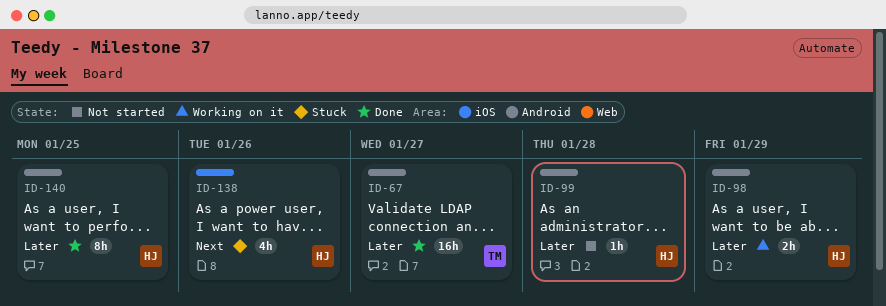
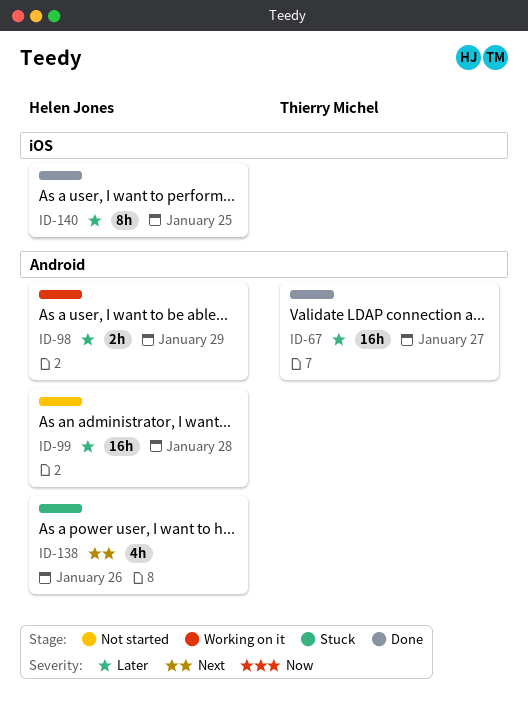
ID-99, estimate: 1h -> 16h
ID-138, label: iOS -> Android
ID-140, label: Android -> iOS

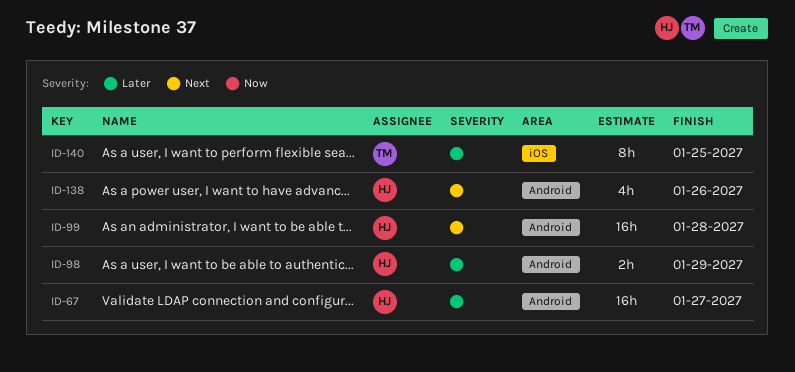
ID-67, owner: Thierry Michel -> Helen Jones
ID-99, priority: Later -> Next
ID-140, owner: Helen Jones -> Thierry Michel

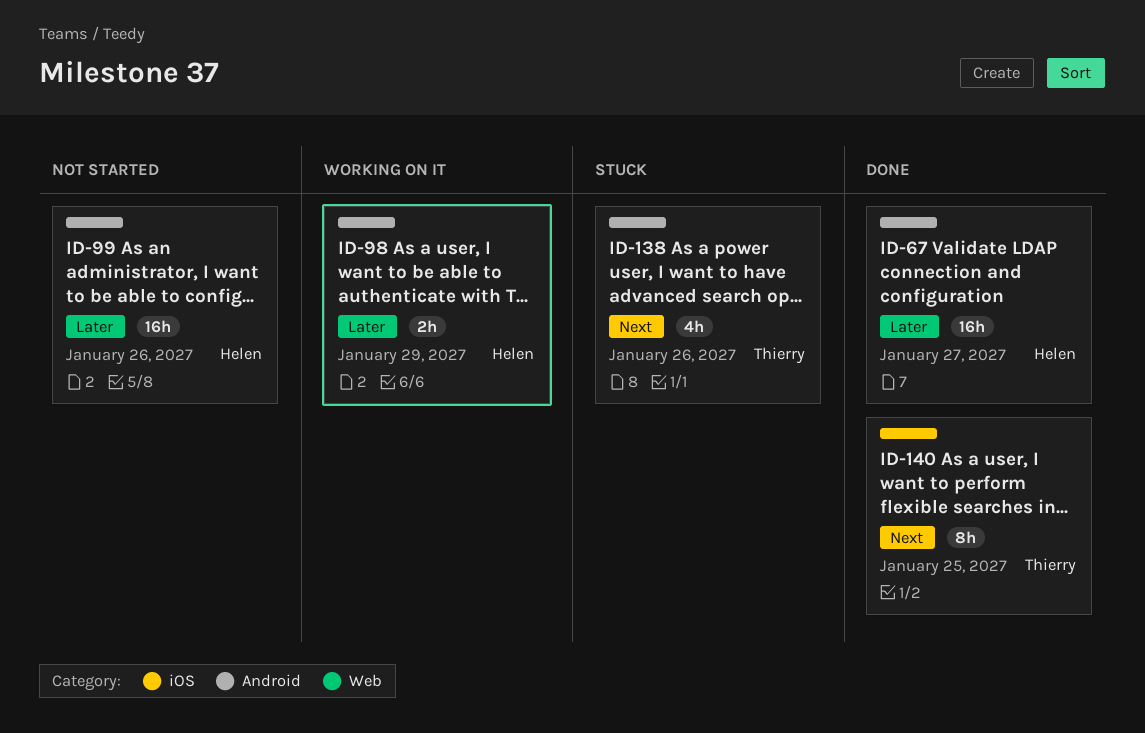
ID-99, priority: Next -> Later
ID-99, due: Jan 28 -> Jan 26
ID-138, owner: Helen -> Thierry
ID-140, priority: Later -> Next

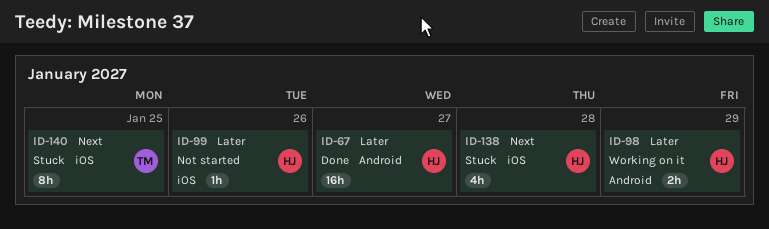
ID-99, label: Android -> iOS
ID-99, estimate: 16h -> 1h
ID-138, owner: Thierry -> Helen
ID-138, label: Android -> iOS
ID-138, due: Jan 26 -> Jan 28
ID-140, status: Done -> Stuck

